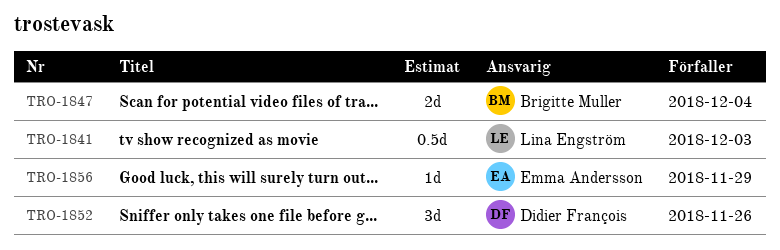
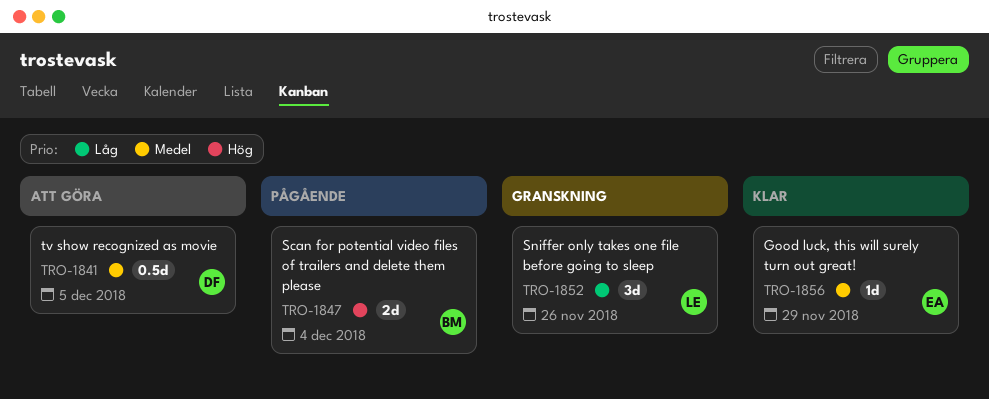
TRO-1841, owner: Lina Engström -> Didier François
TRO-1841, due: Dec 3 -> Dec 5
TRO-1852, owner: Didier François -> Lina Engström

